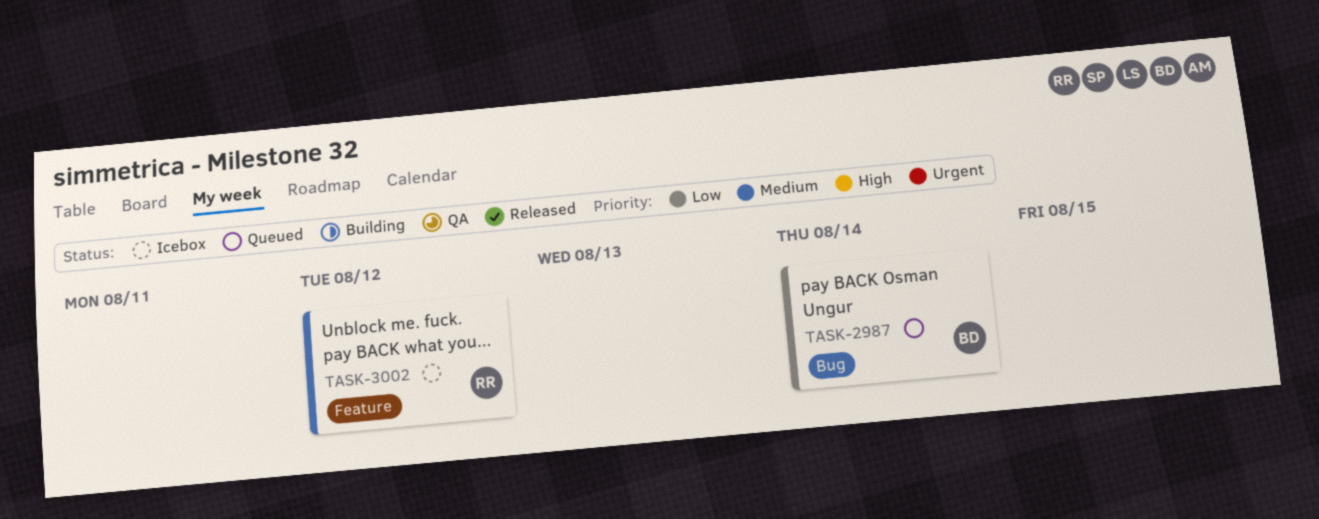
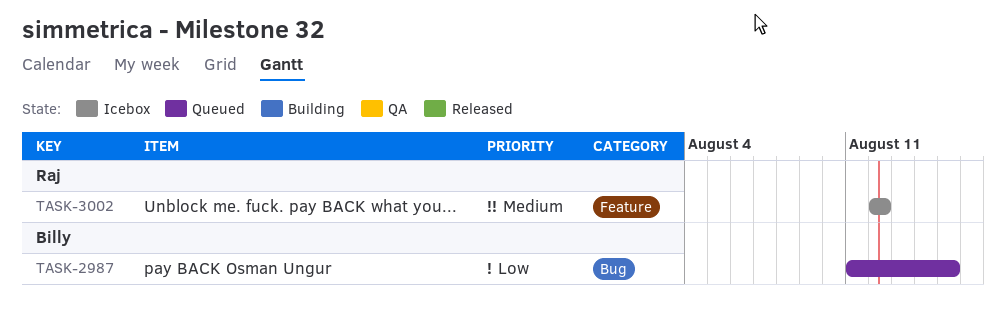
TASK-2987, due: Aug 14 -> Aug 15

